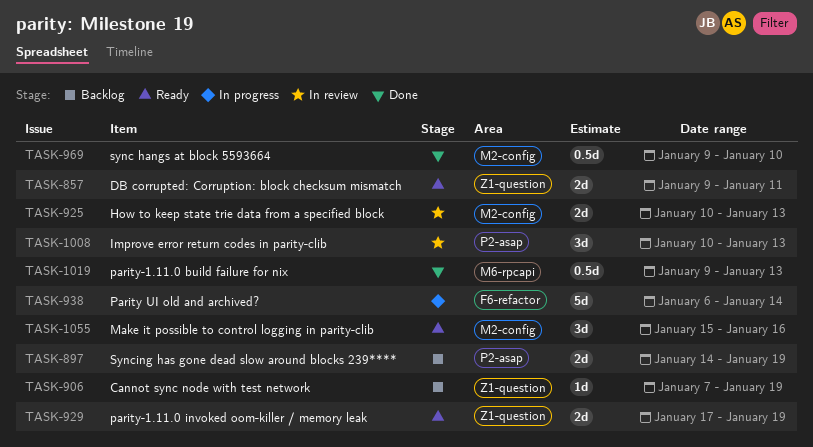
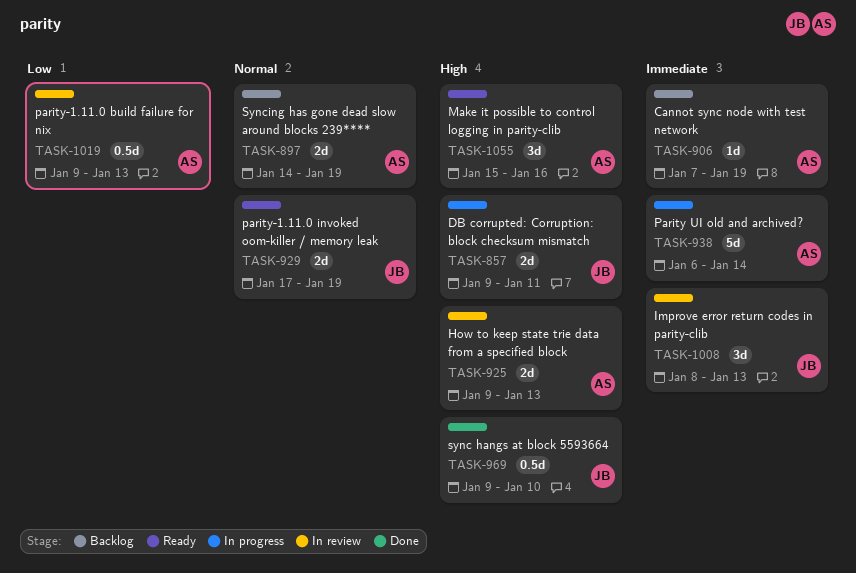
TASK-857, status: Ready -> In progress
TASK-925, start: Jan 10 -> Jan 9
TASK-1008, start: Jan 10 -> Jan 8
TASK-1019, status: Done -> In review

